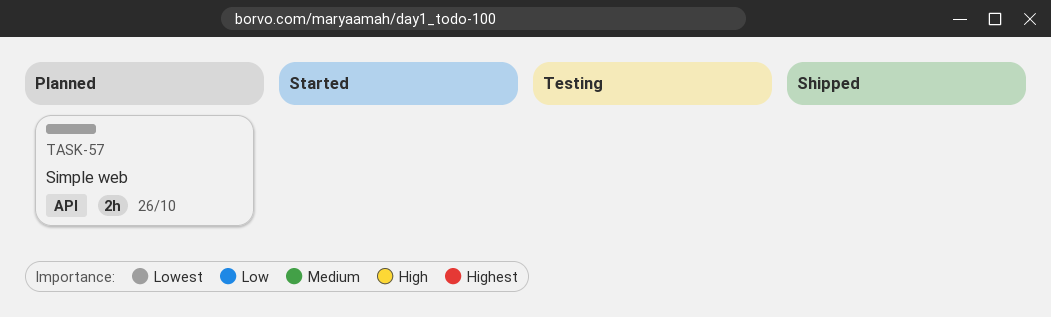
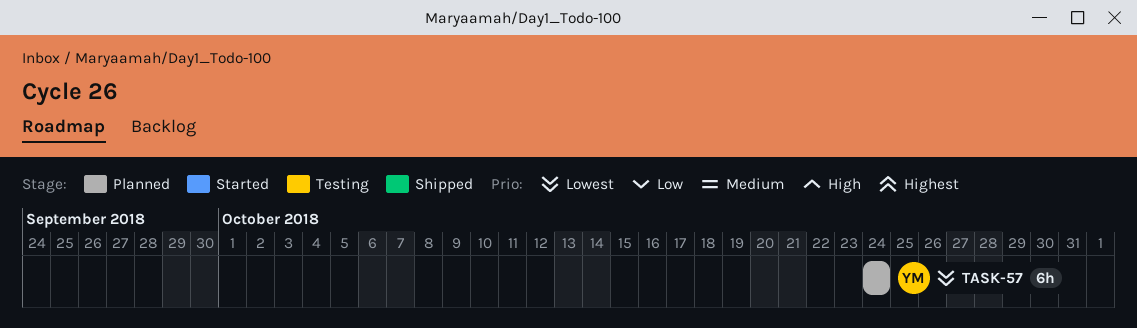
TASK-57, estimate: 2h -> 6h
TASK-57, due: Oct 26 -> Oct 24

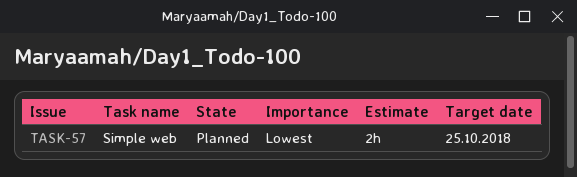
TASK-57, estimate: 6h -> 2h
TASK-57, due: Oct 24 -> Oct 25

